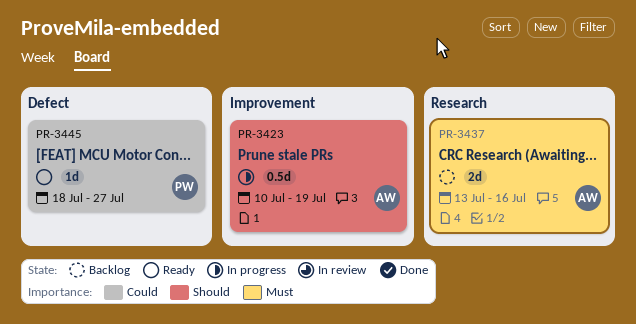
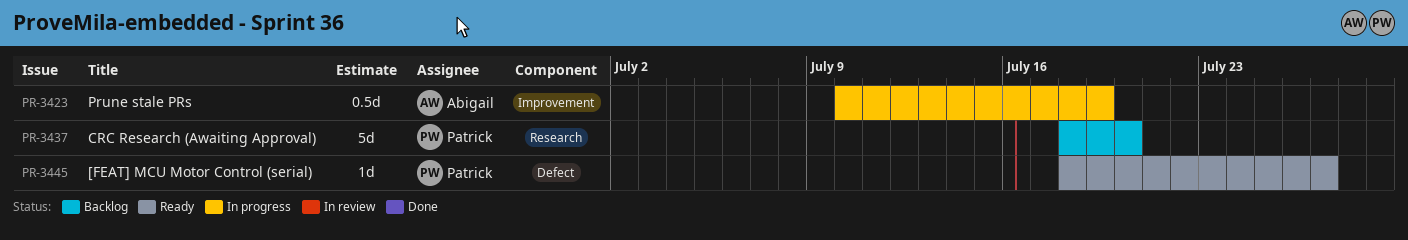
PR-3437, owner: Abigail -> Patrick
PR-3437, estimate: 2d -> 5d
PR-3437, start: Jul 13 -> Jul 18
PR-3437, due: Jul 16 -> Jul 20

